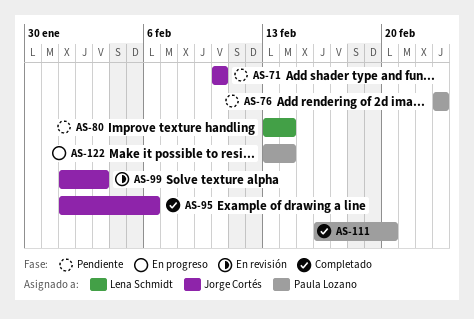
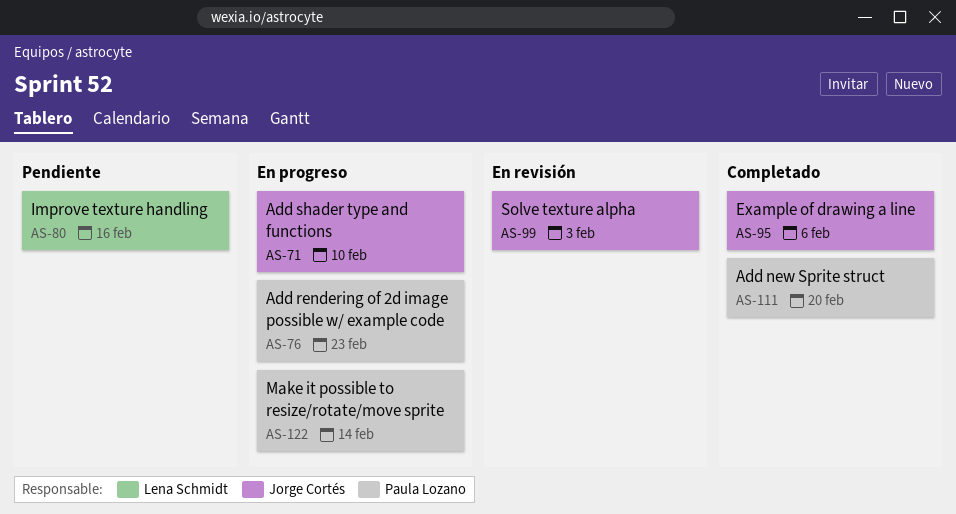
AS-71, status: Pendiente -> En progreso
AS-76, status: Pendiente -> En progreso
AS-80, due: Feb 14 -> Feb 16

